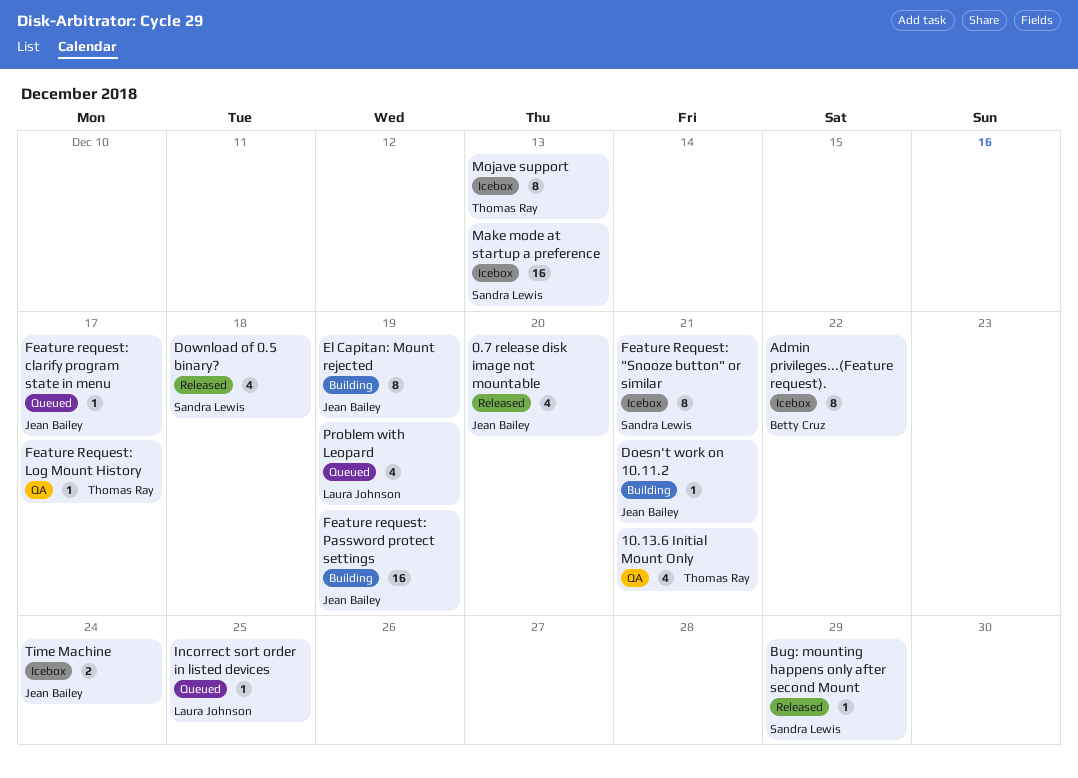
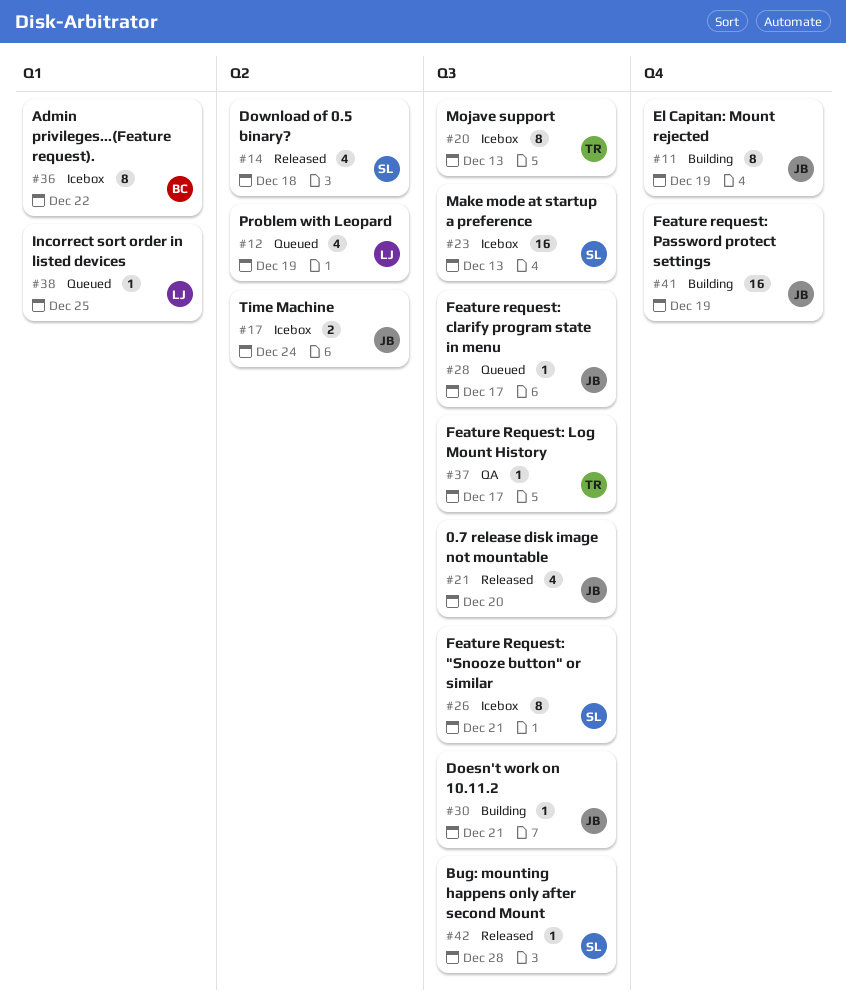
10.13.6 Initial Mount Only: present -> none
Bug: mounting happens only after second Mount, due: Dec 29 -> Dec 28

